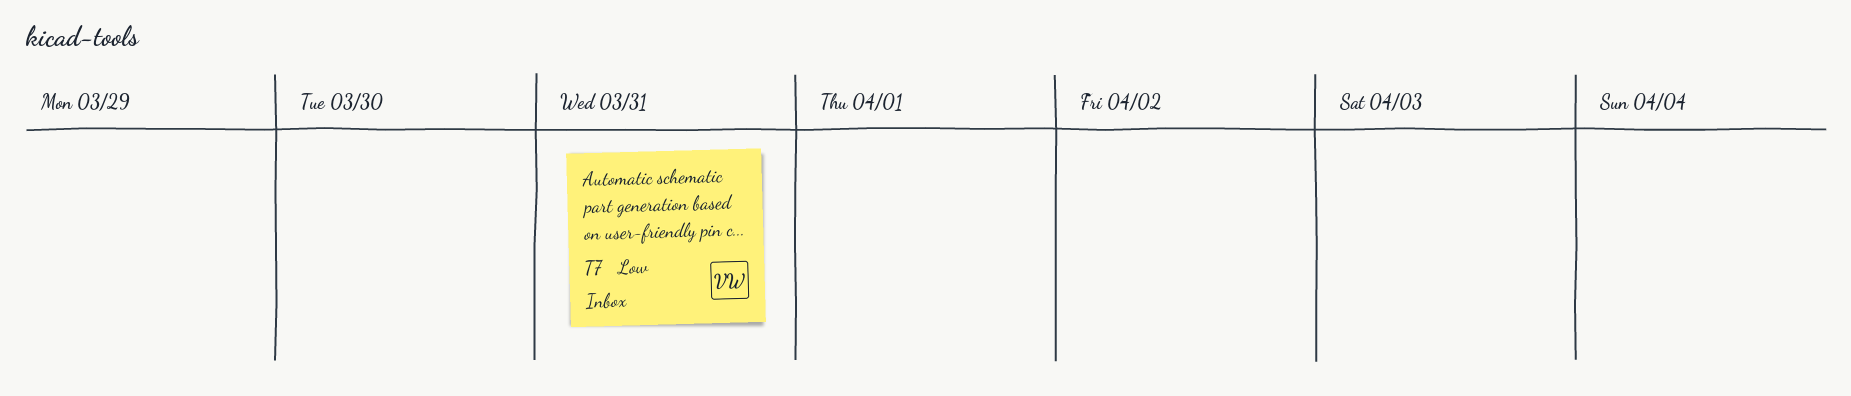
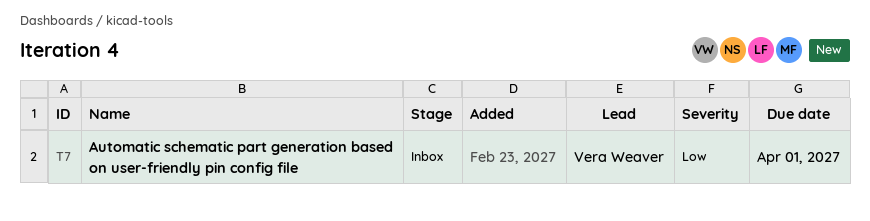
T7, due: Mar 31 -> Apr 1

